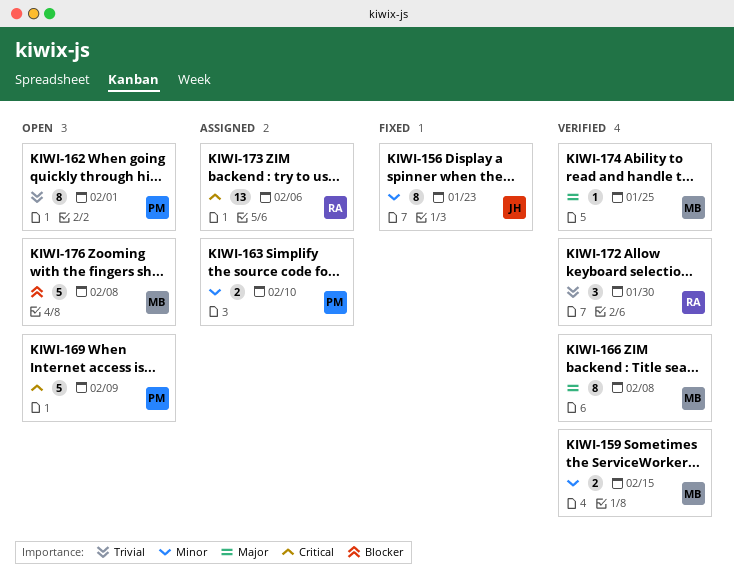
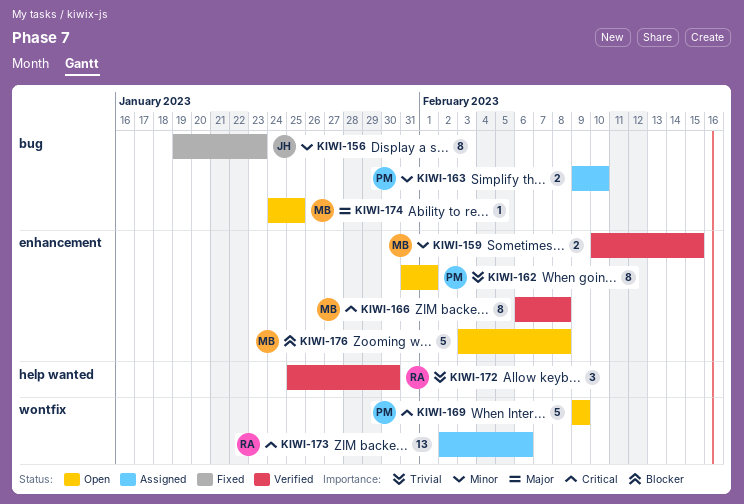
KIWI-166, priority: Major -> Critical
KIWI-174, status: Verified -> Open

